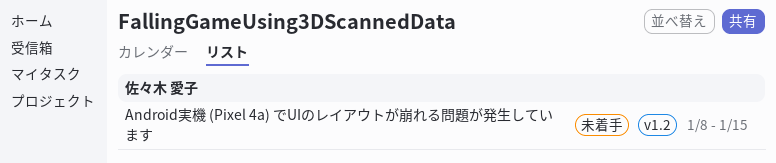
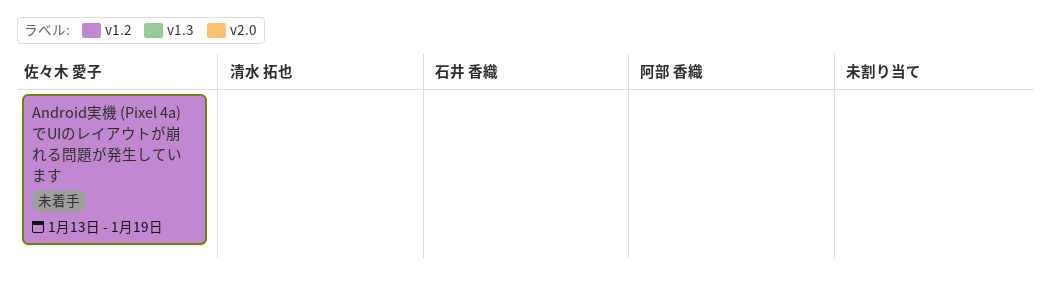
Android実機 (Pixel 4a) でUIのレイアウトが崩れる問題が発生しています, start: Jan 8 -> Jan 13
Android実機 (Pixel 4a) でUIのレイアウトが崩れる問題が発生しています, due: Jan 15 -> Jan 19

